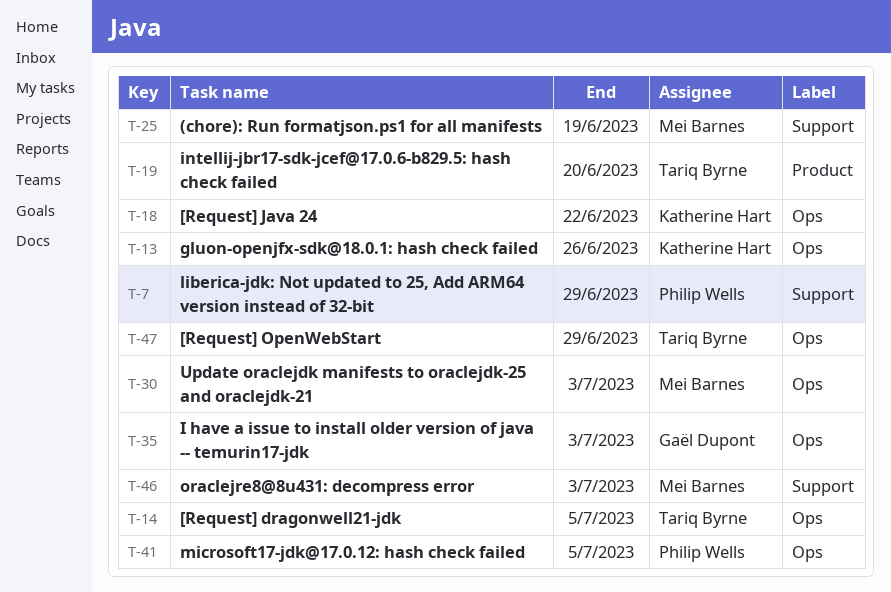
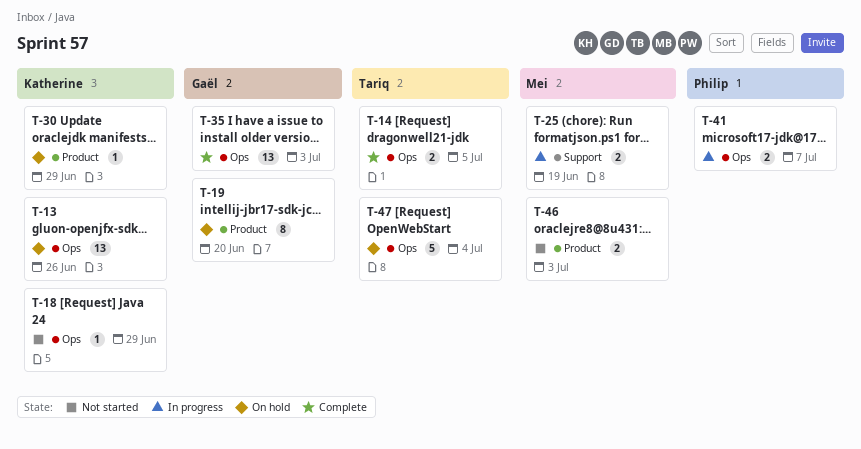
T-7: present -> none
T-18, due: Jun 22 -> Jun 29
T-19, owner: Tariq Byrne -> Gaël Dupont
T-30, owner: Mei Barnes -> Katherine Hart
T-30, label: Ops -> Product
T-30, due: Jul 3 -> Jun 29
T-41, due: Jul 5 -> Jul 7
T-46, label: Support -> Product
T-47, due: Jun 29 -> Jul 4

